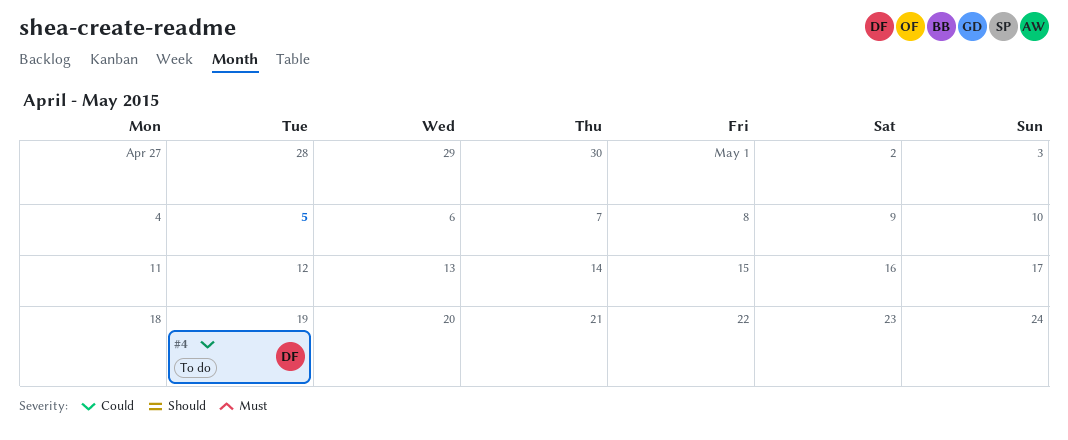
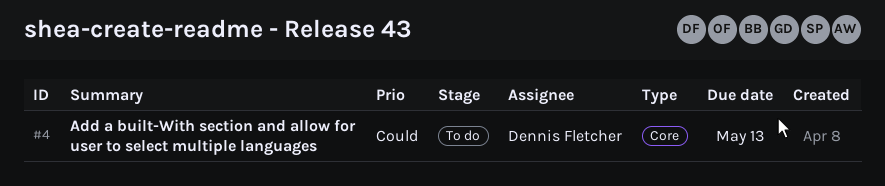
#4, due: May 19 -> May 13

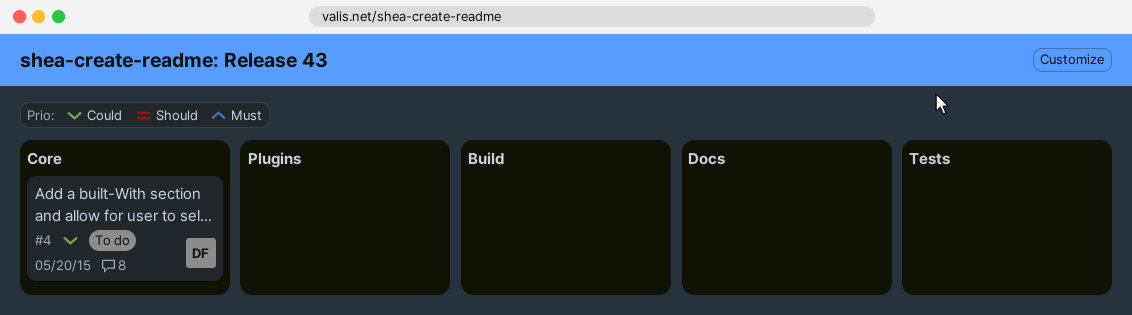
#4, due: May 13 -> May 20

